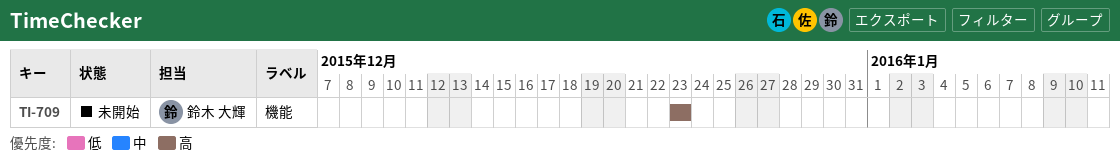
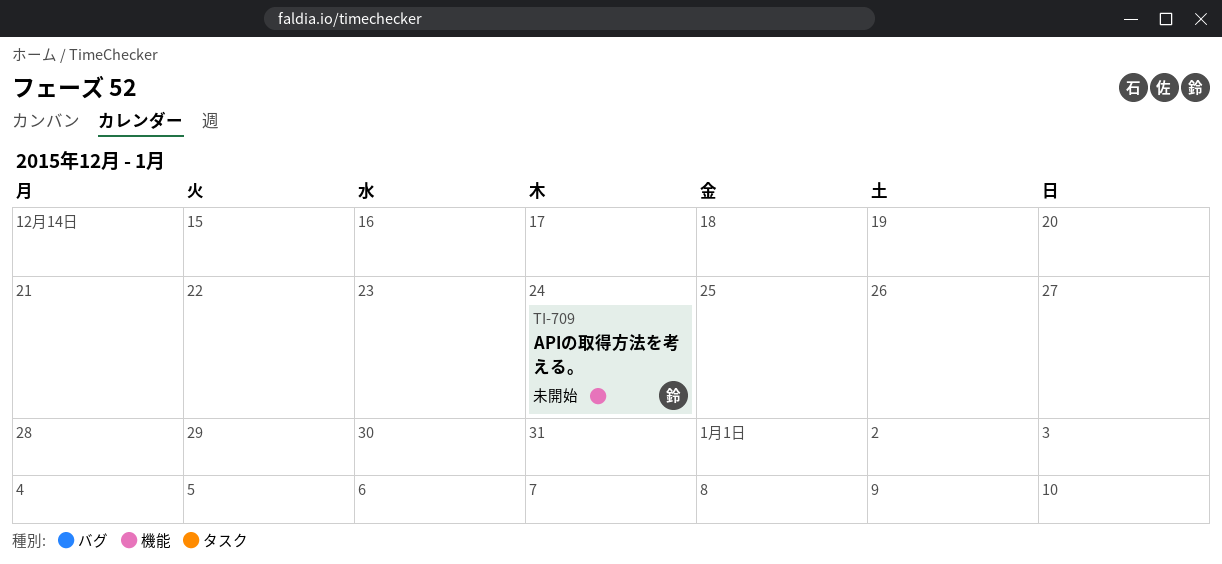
TI-709, due: Dec 23 -> Dec 24

